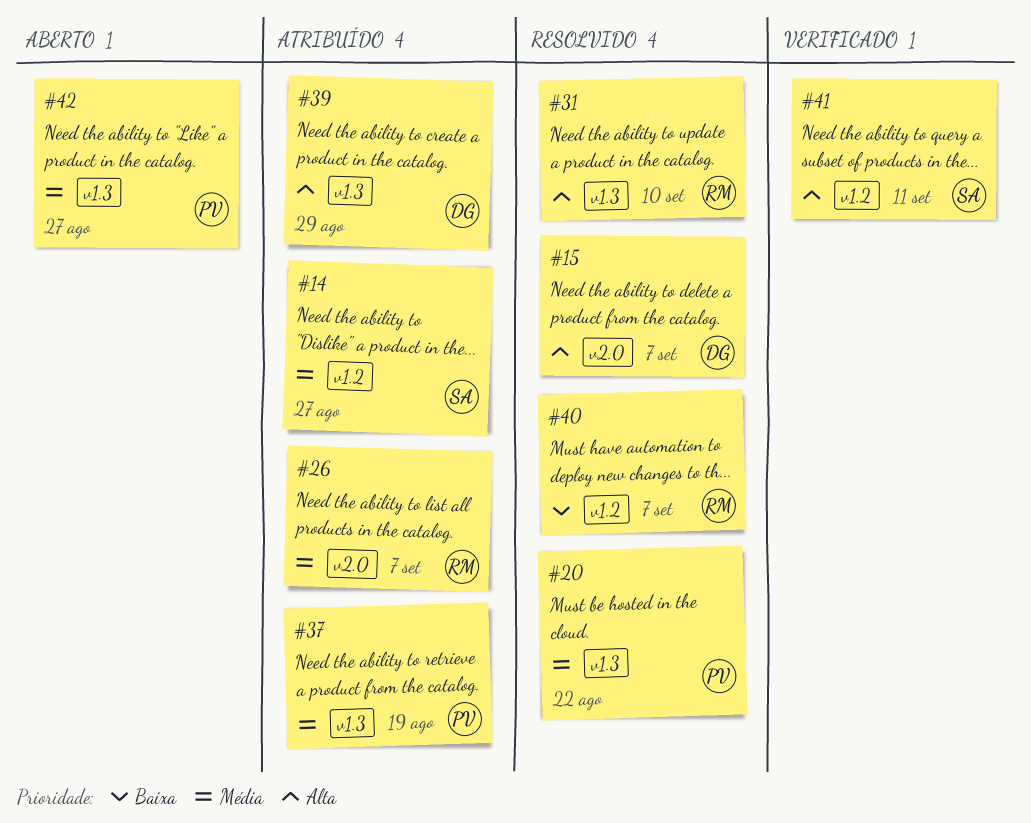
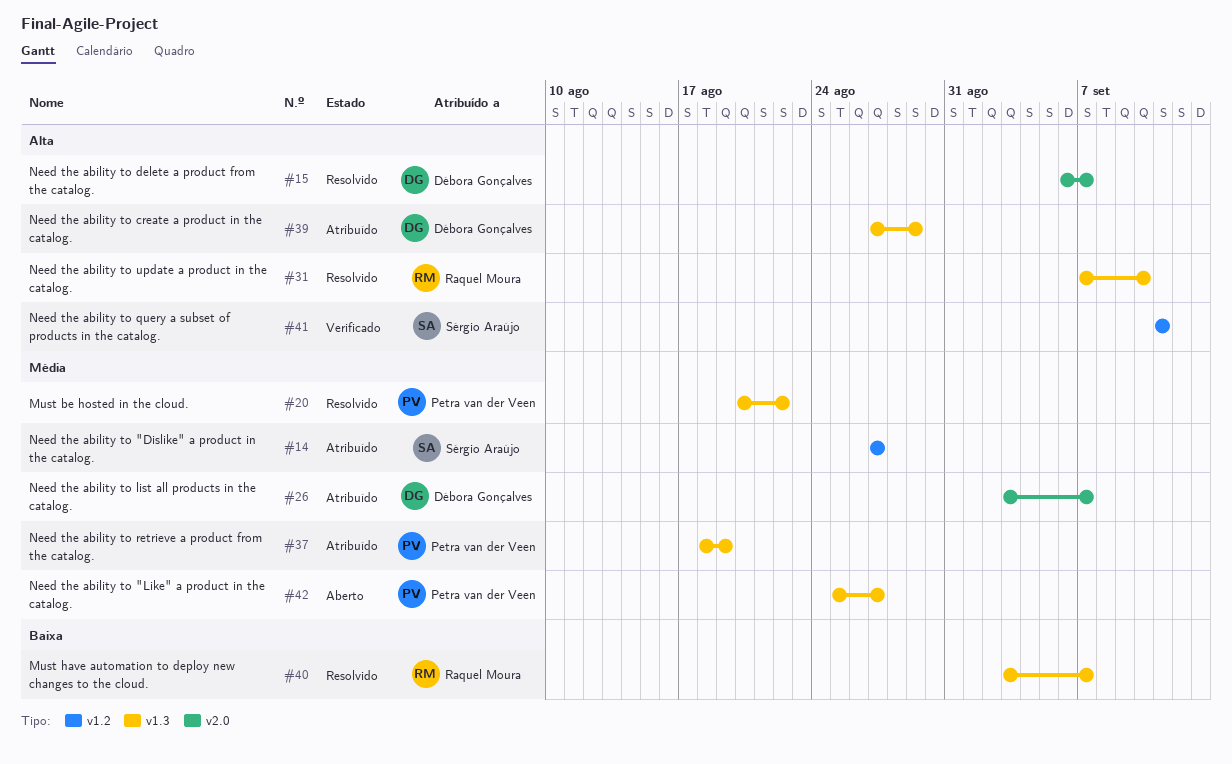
#26, owner: Raquel Moura -> Débora Gonçalves
#40, label: v1.2 -> v1.3

